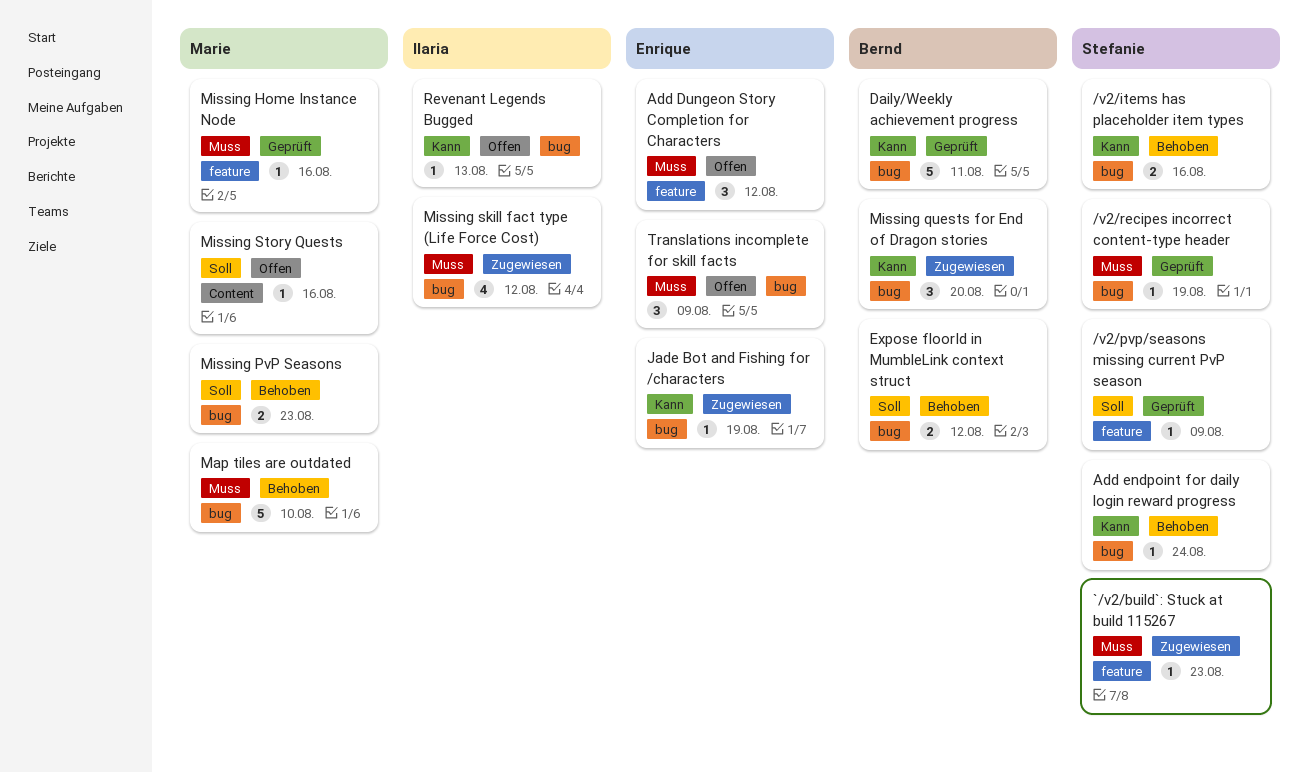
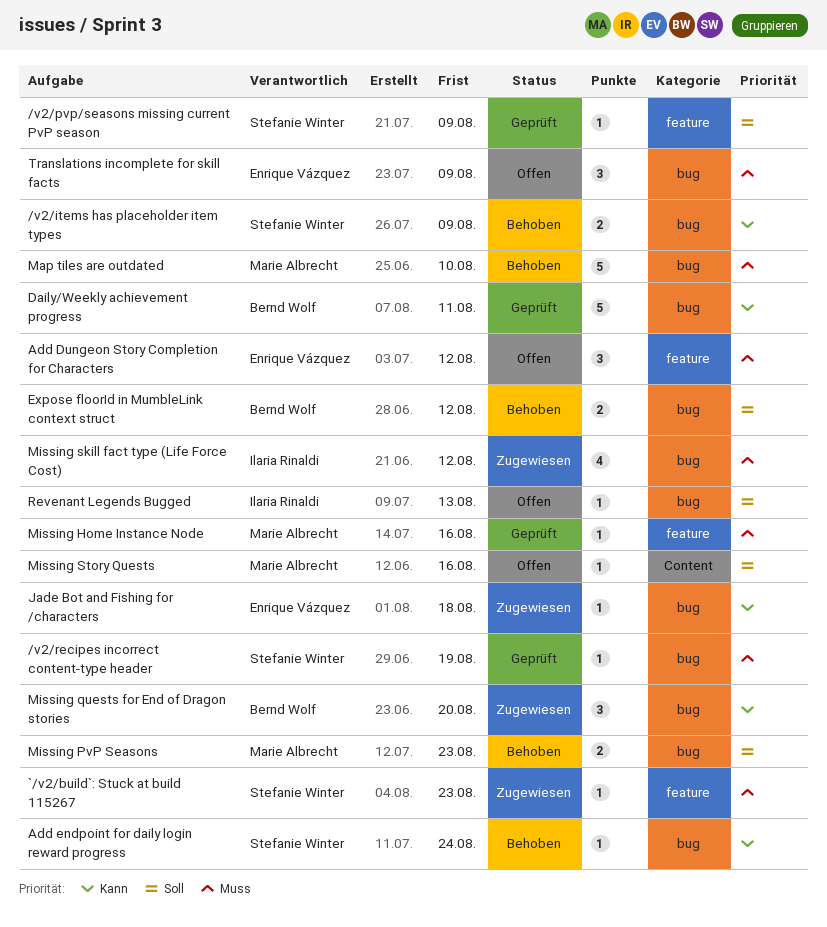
/v2/items has placeholder item types, due: Aug 16 -> Aug 9
Jade Bot and Fishing for /characters, due: Aug 19 -> Aug 18
Revenant Legends Bugged, priority: Kann -> Soll

